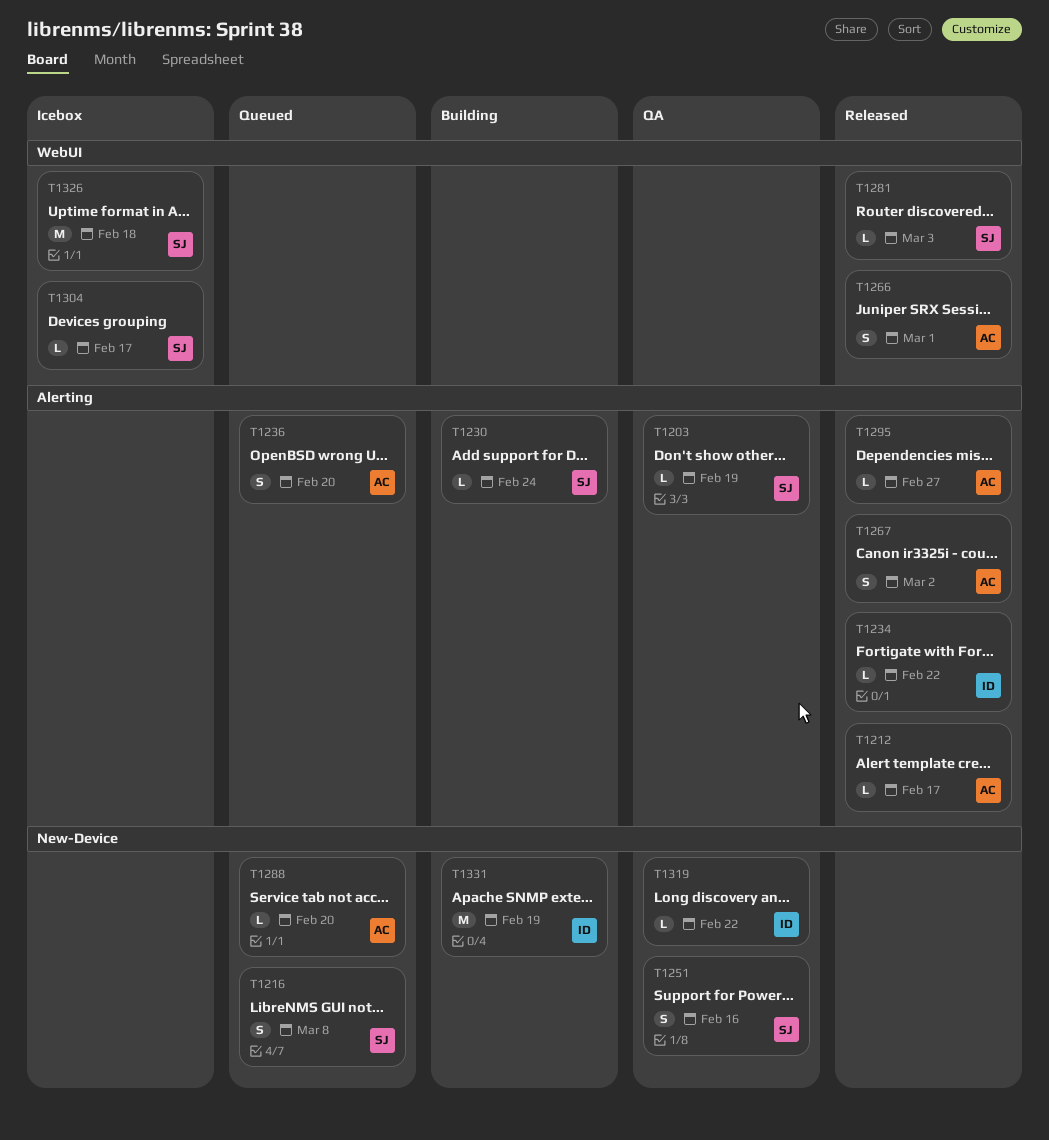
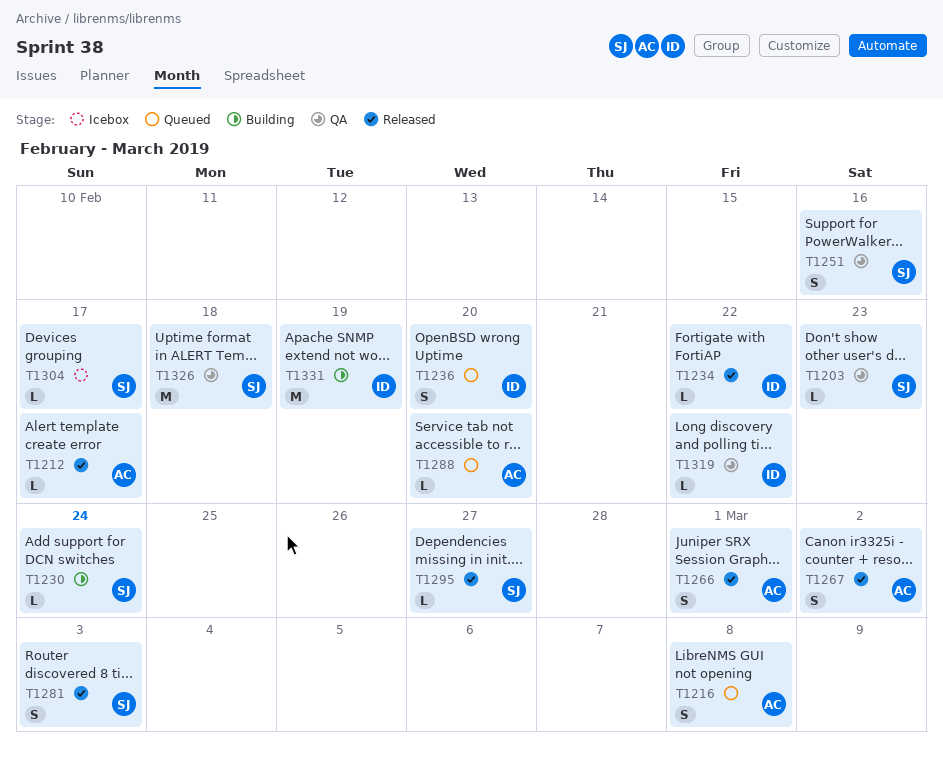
T1203, due: Feb 19 -> Feb 23
T1216, owner: SJ -> AC
T1236, owner: AC -> ID
T1281, estimate: L -> S
T1295, owner: AC -> SJ
T1326, status: Icebox -> QA

